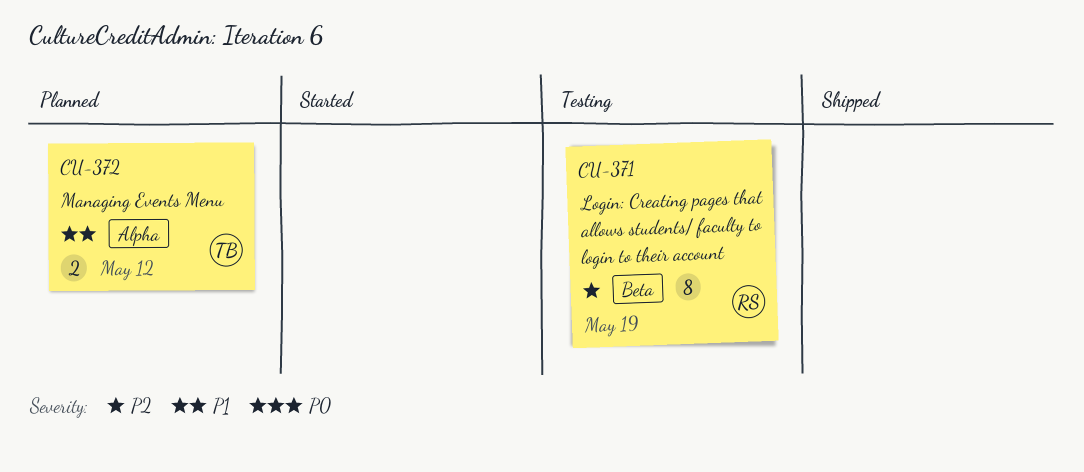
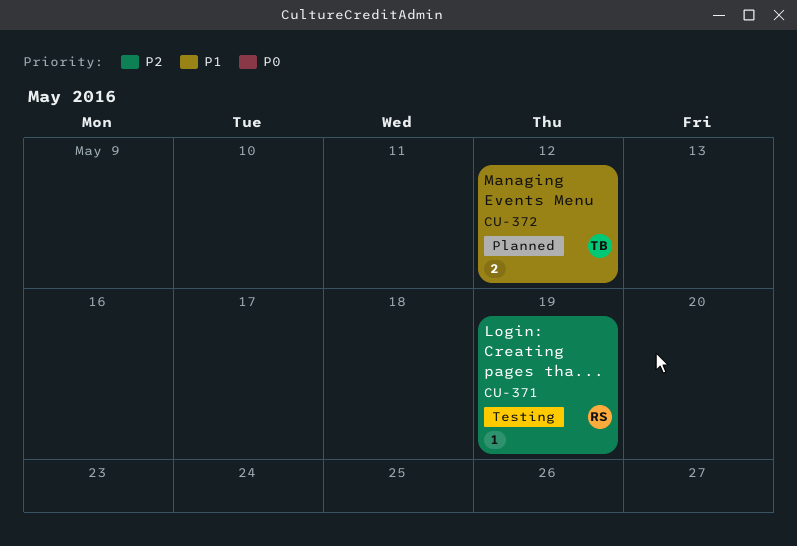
CU-371, estimate: 8 -> 1

